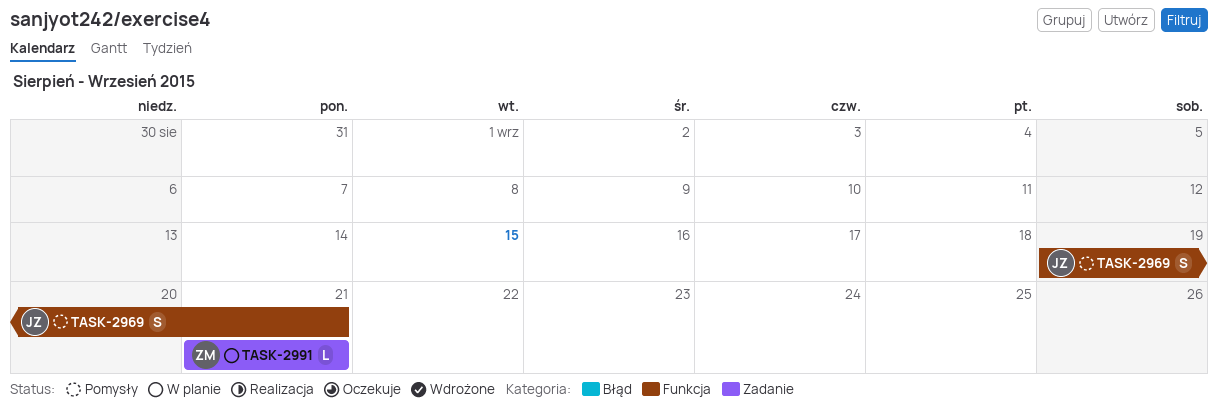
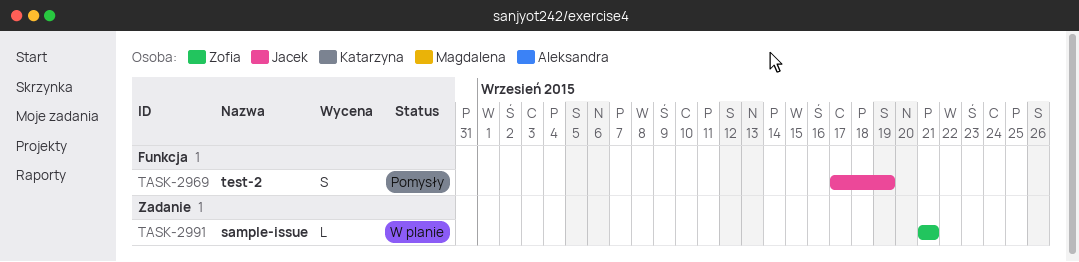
TASK-2969, start: Sep 19 -> Sep 17
TASK-2969, due: Sep 21 -> Sep 19

